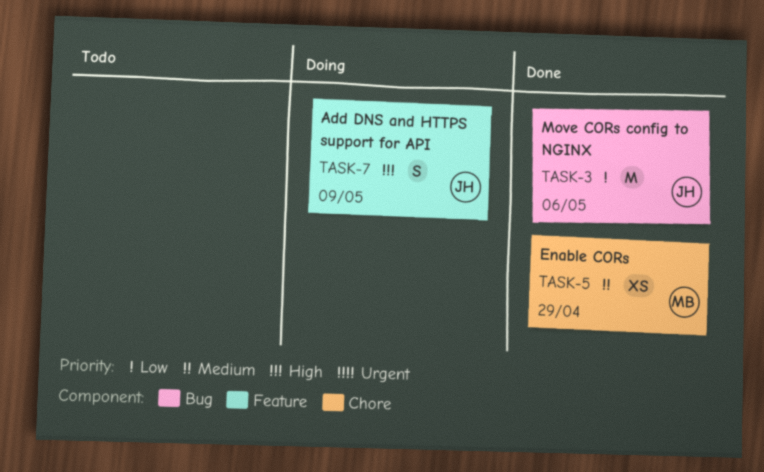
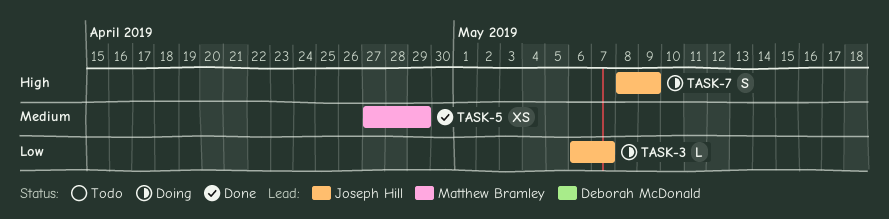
TASK-3, status: Done -> Doing
TASK-3, estimate: M -> L
TASK-3, due: May 6 -> May 7

